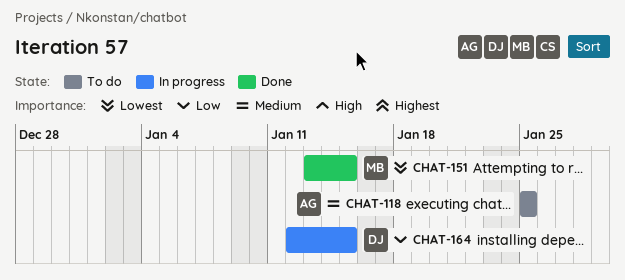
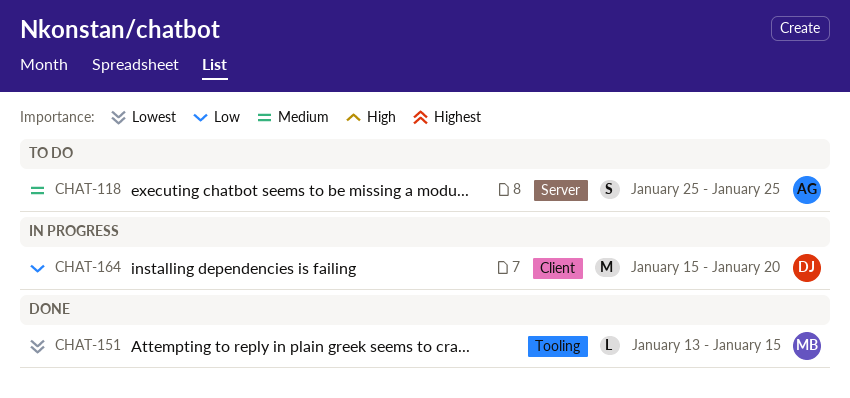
CHAT-164, start: Jan 12 -> Jan 15
CHAT-164, due: Jan 15 -> Jan 20

